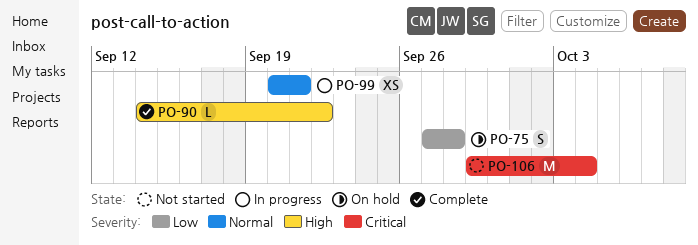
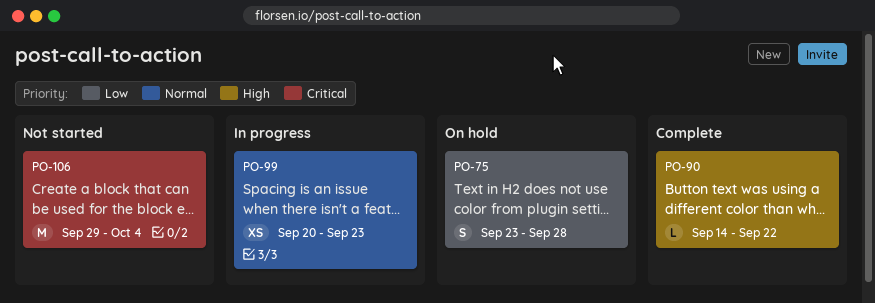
PO-75, start: Sep 27 -> Sep 23
PO-99, due: Sep 21 -> Sep 23

